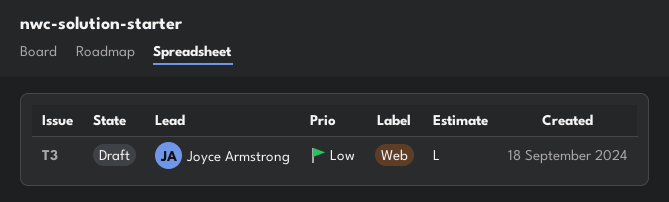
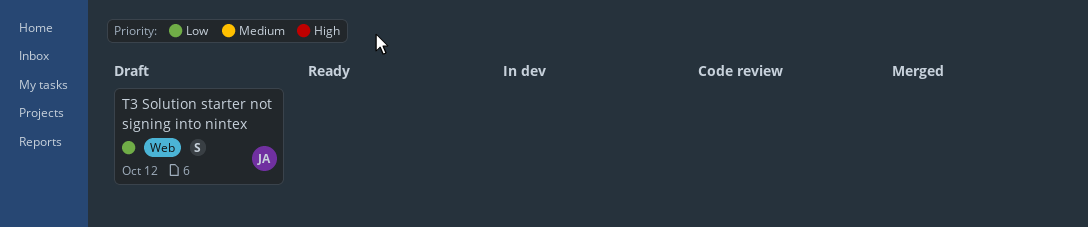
T3, estimate: L -> S

